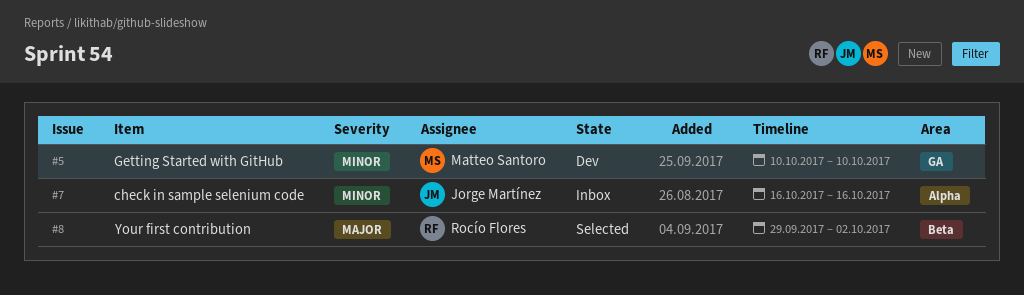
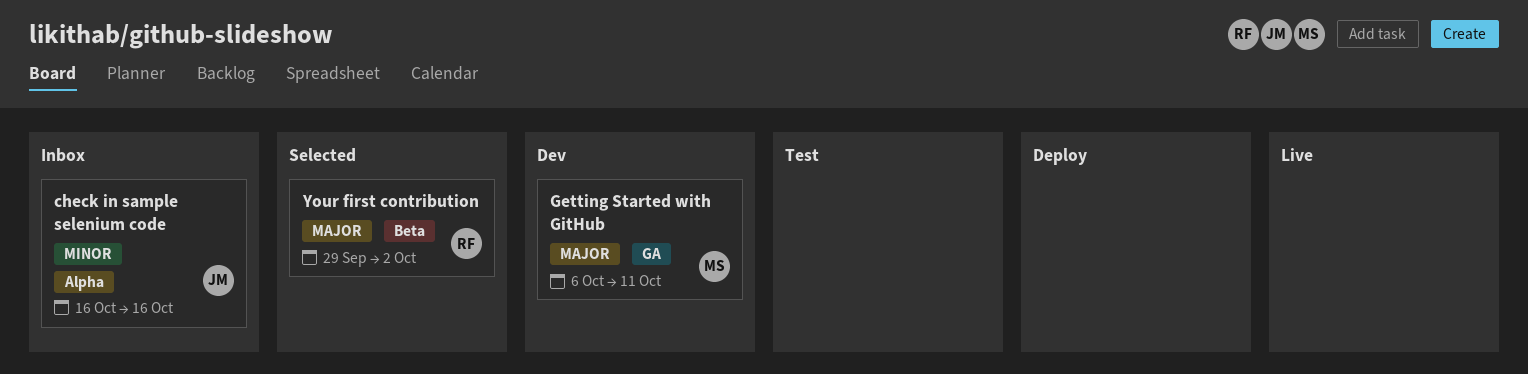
Getting Started with GitHub, priority: Minor -> Major
Getting Started with GitHub, start: Oct 10 -> Oct 6
Getting Started with GitHub, due: Oct 10 -> Oct 11

